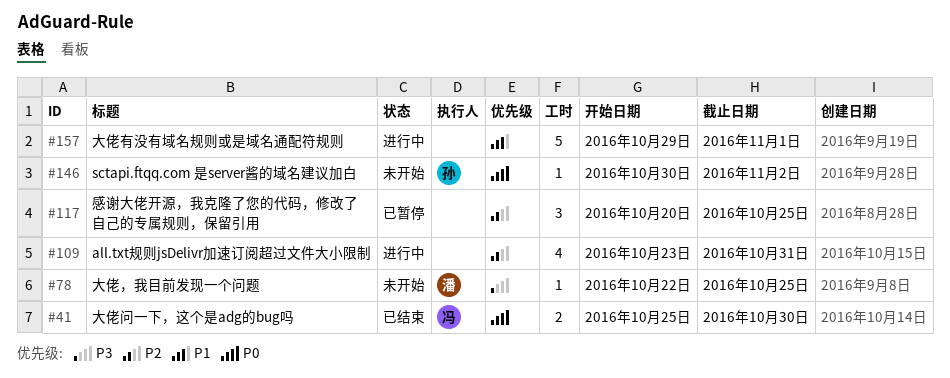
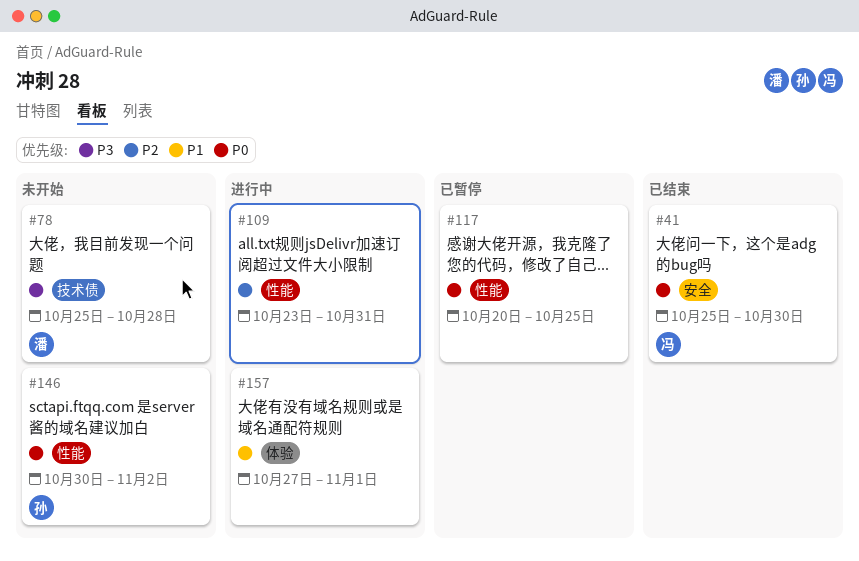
#78, start: Oct 22 -> Oct 25
#78, due: Oct 25 -> Oct 28
#117, priority: P2 -> P0
#157, start: Oct 29 -> Oct 27

